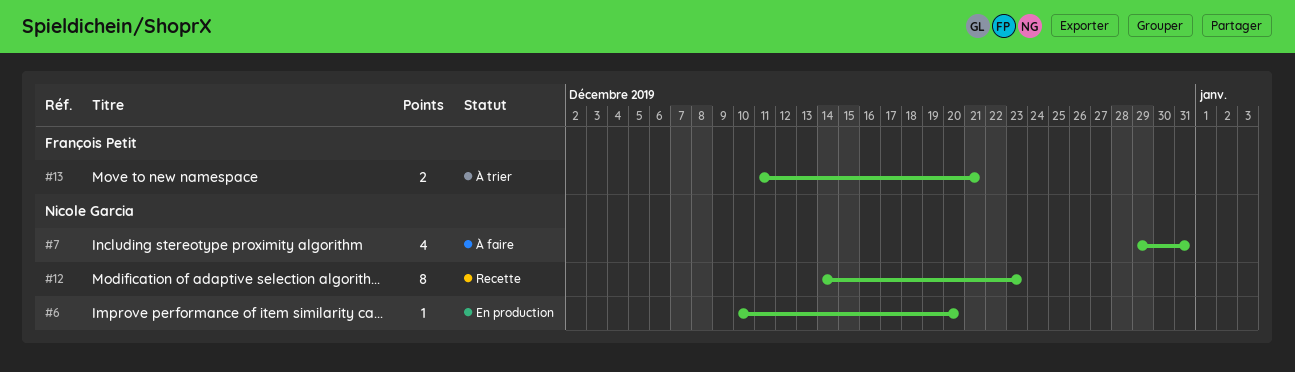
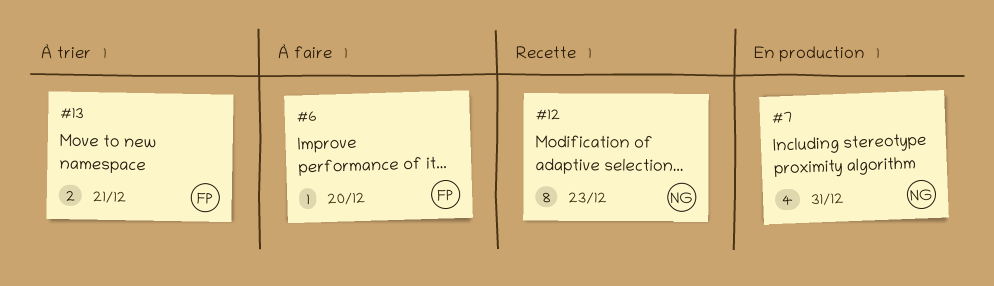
#6, status: En production -> À faire
#6, owner: Nicole Garcia -> François Petit
#7, status: À faire -> En production

